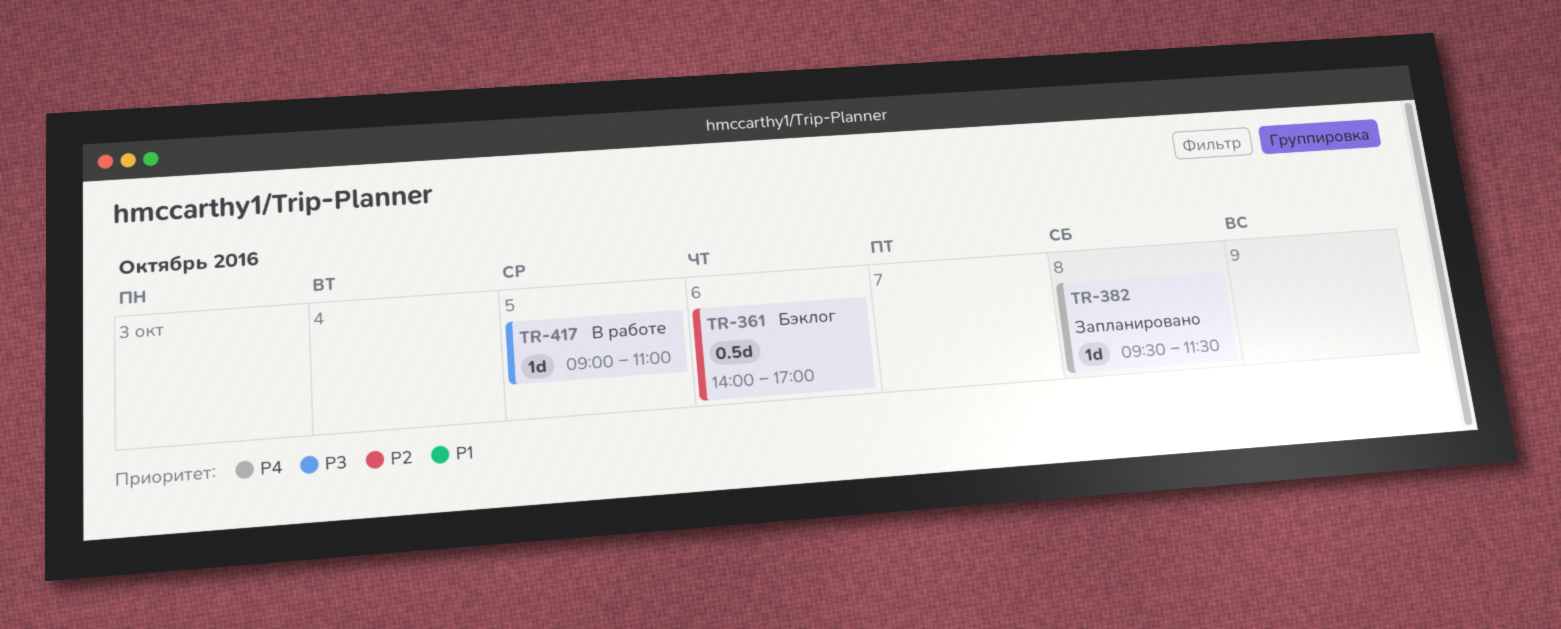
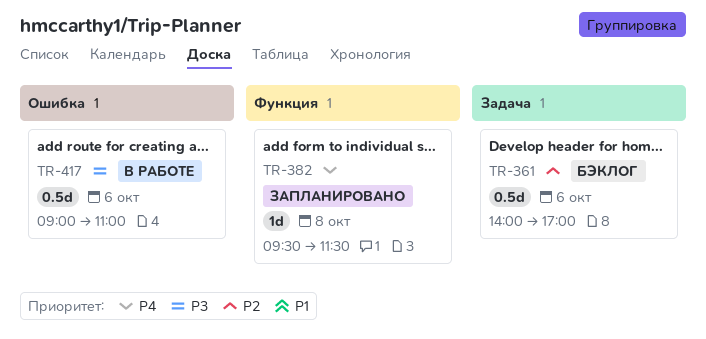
TR-417, estimate: 1d -> 0.5d
TR-417, day: Oct 5 -> Oct 6

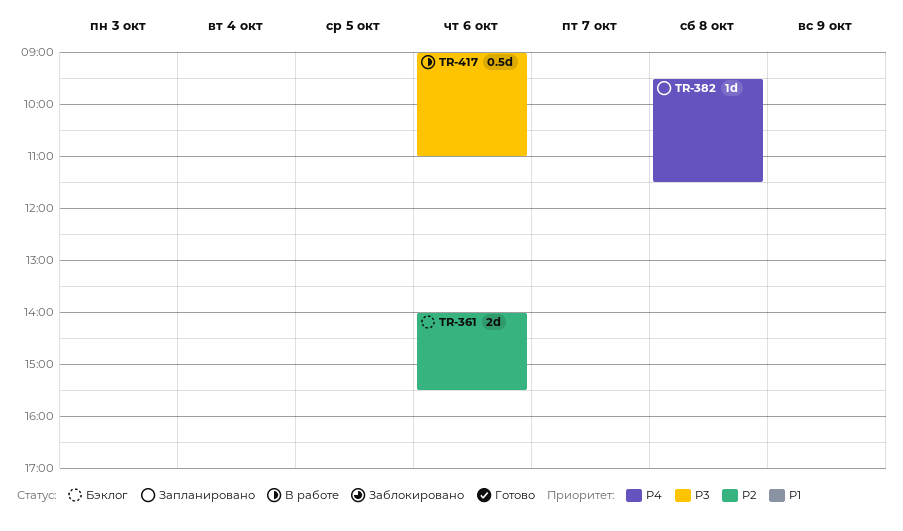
TR-361, estimate: 0.5d -> 2d
TR-361, ends: 17:00 -> 15:30

